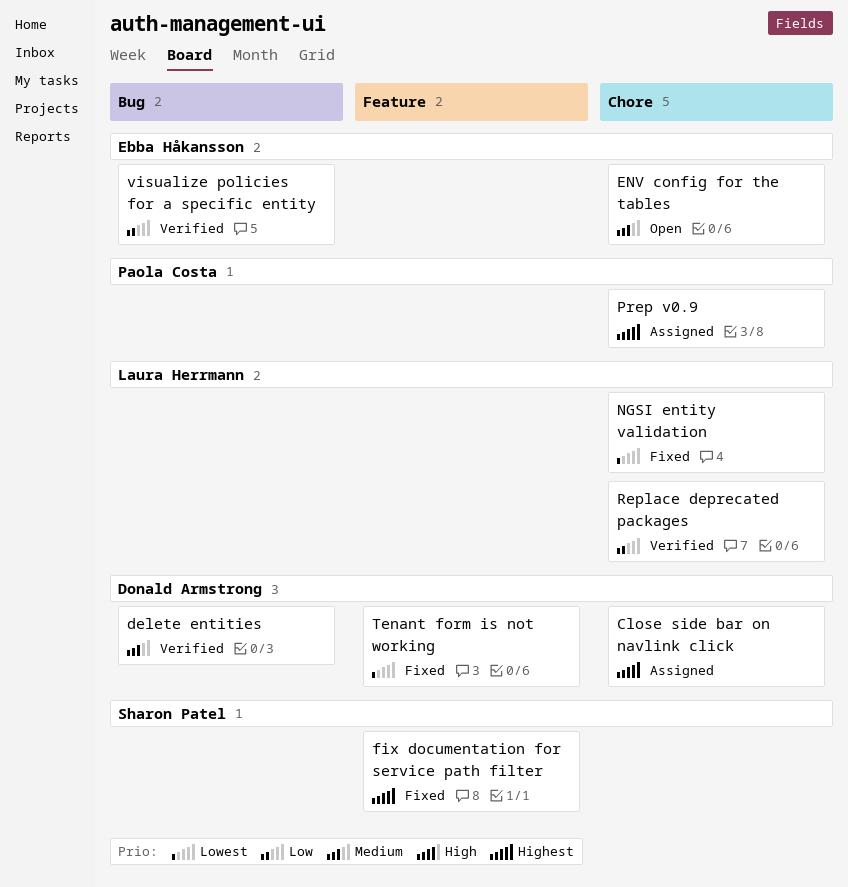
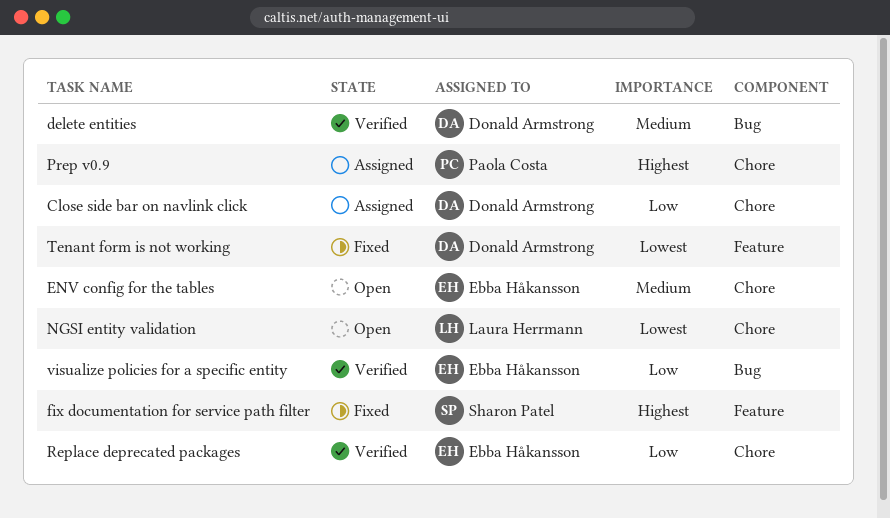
Close side bar on navlink click, priority: Highest -> Low
NGSI entity validation, status: Fixed -> Open
Replace deprecated packages, owner: Laura Herrmann -> Ebba Håkansson

